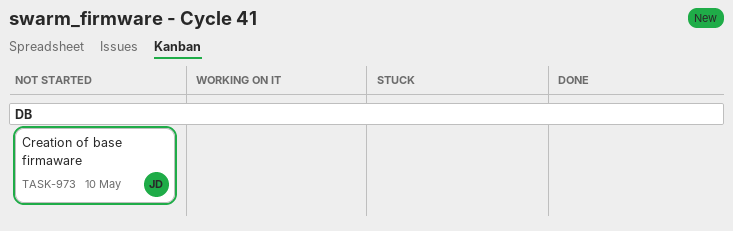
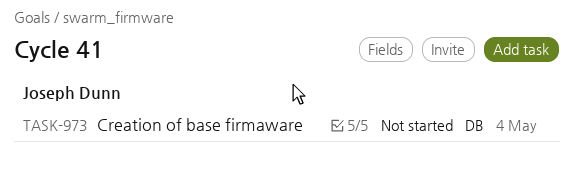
TASK-973, due: May 10 -> May 4

